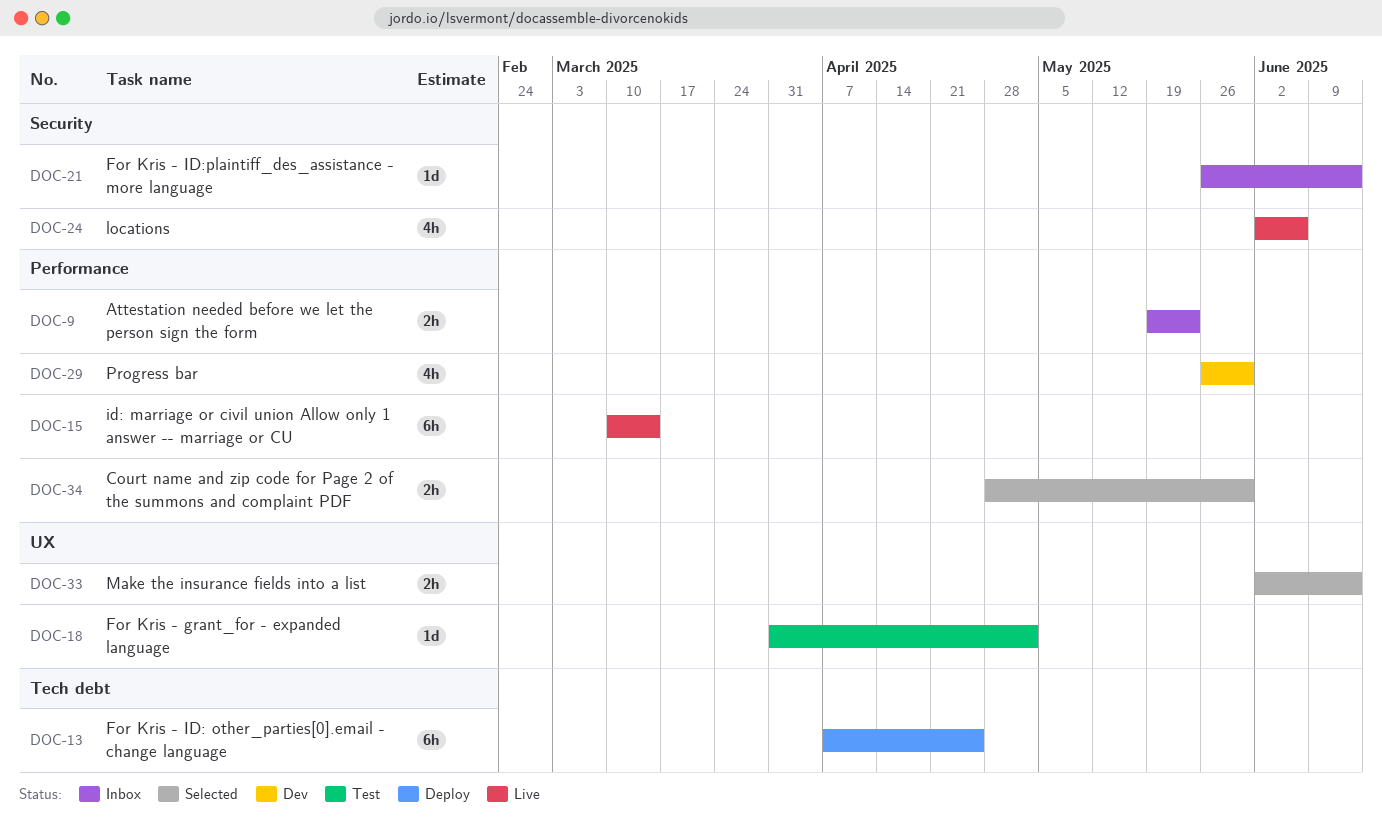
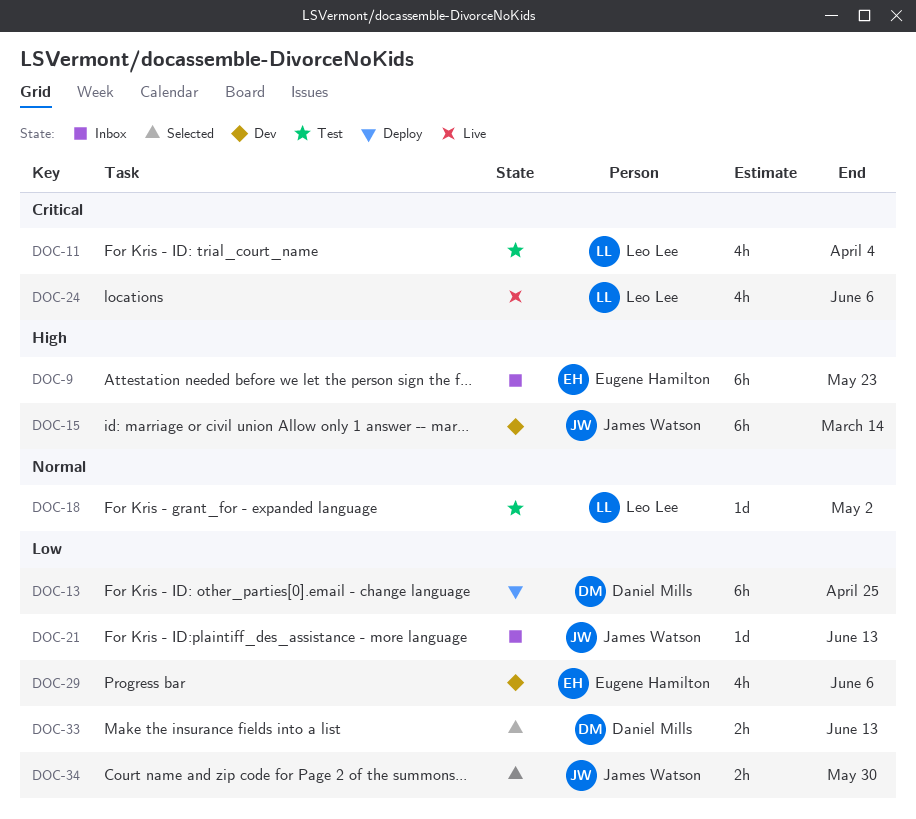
DOC-9, estimate: 2h -> 6h
DOC-11: none -> present
DOC-15, status: Live -> Dev
DOC-29, due: May 30 -> Jun 6

